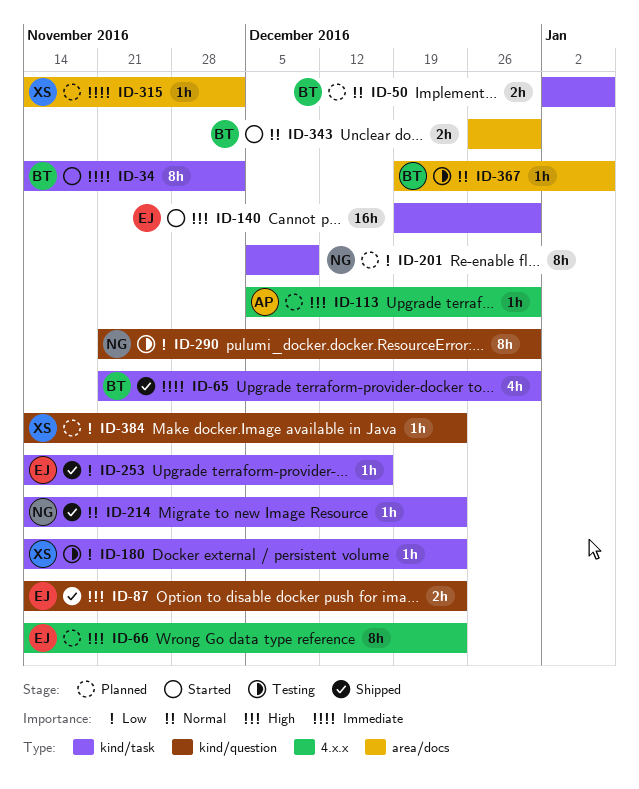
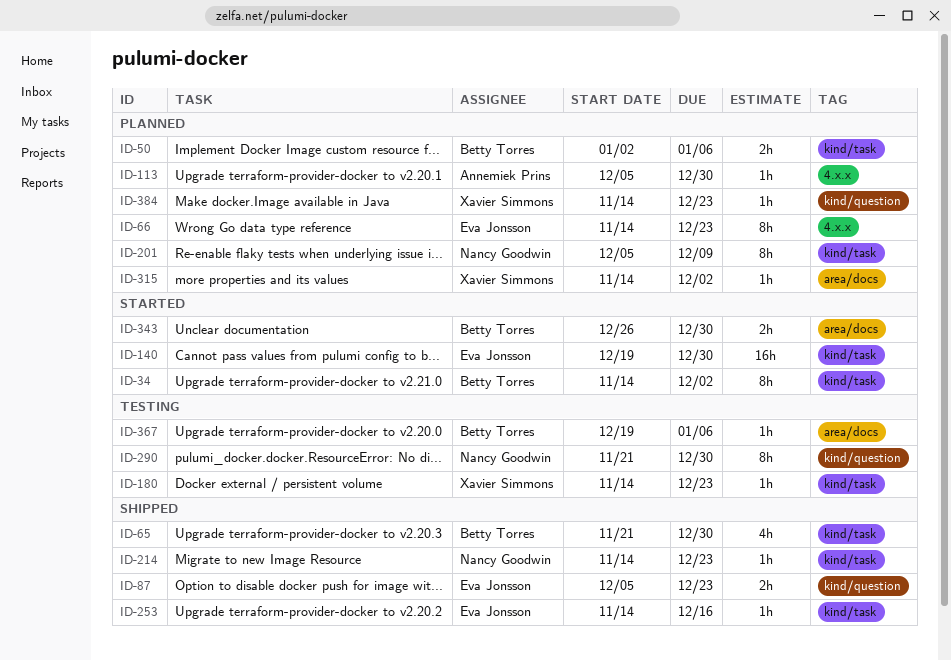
ID-87, start: Nov 14 -> Dec 5

